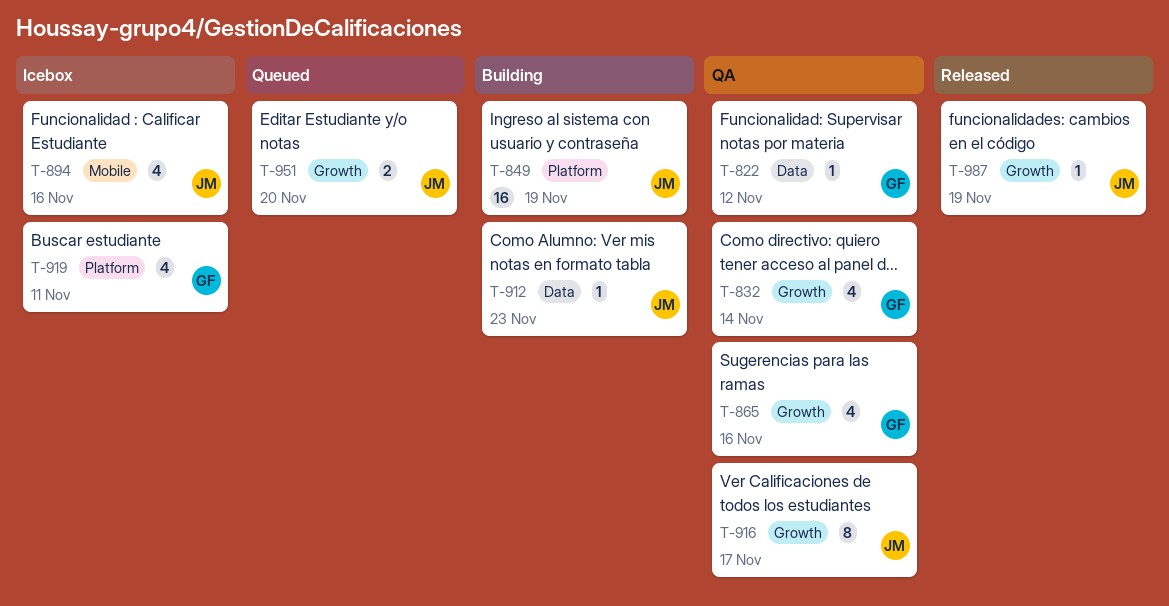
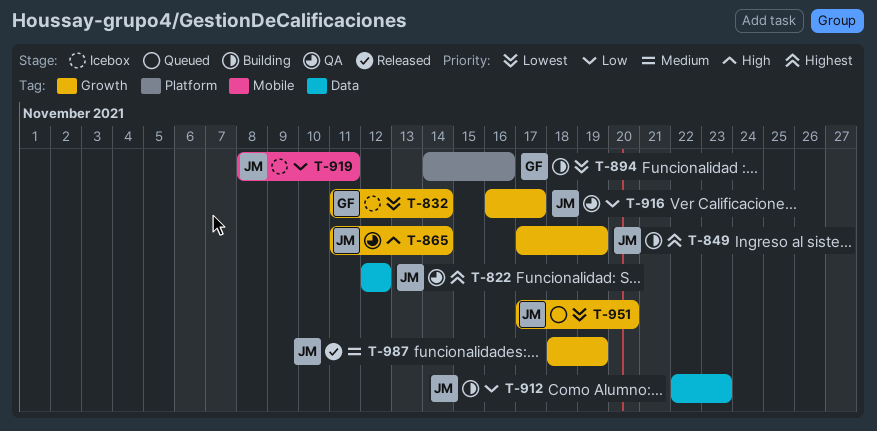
T-822, owner: GF -> JM
T-832, status: QA -> Icebox
T-849, label: Platform -> Growth
T-865, owner: GF -> JM
T-865, due: Nov 16 -> Nov 14
T-894, status: Icebox -> Building
T-894, owner: JM -> GF
T-894, label: Mobile -> Platform
T-919, owner: GF -> JM
T-919, label: Platform -> Mobile

